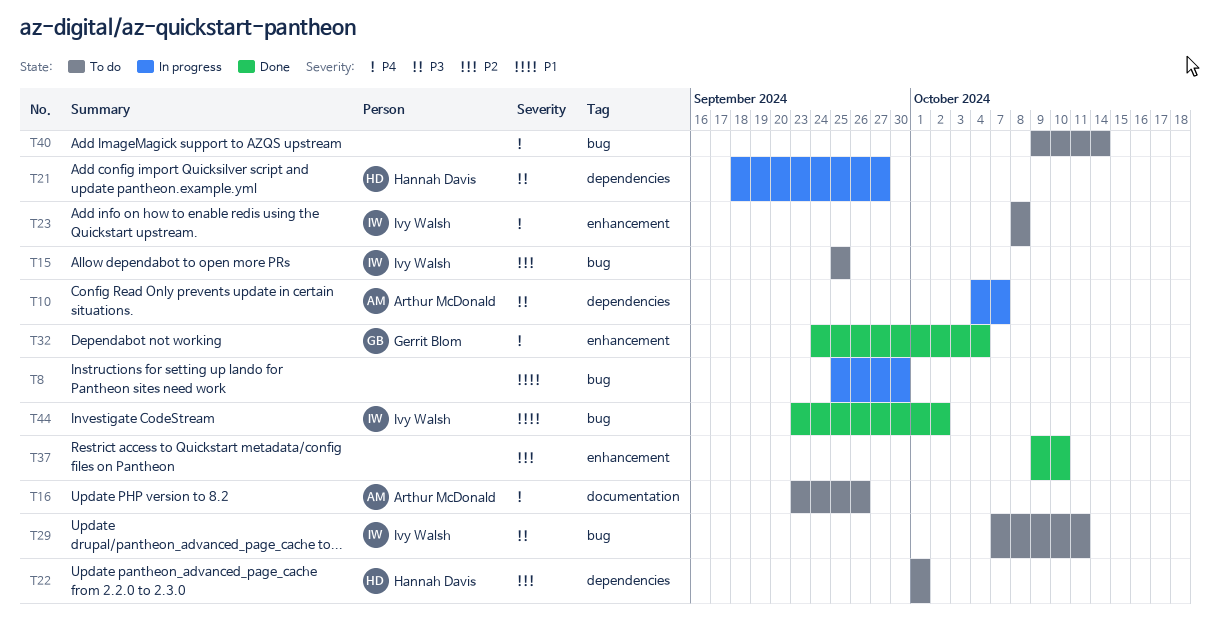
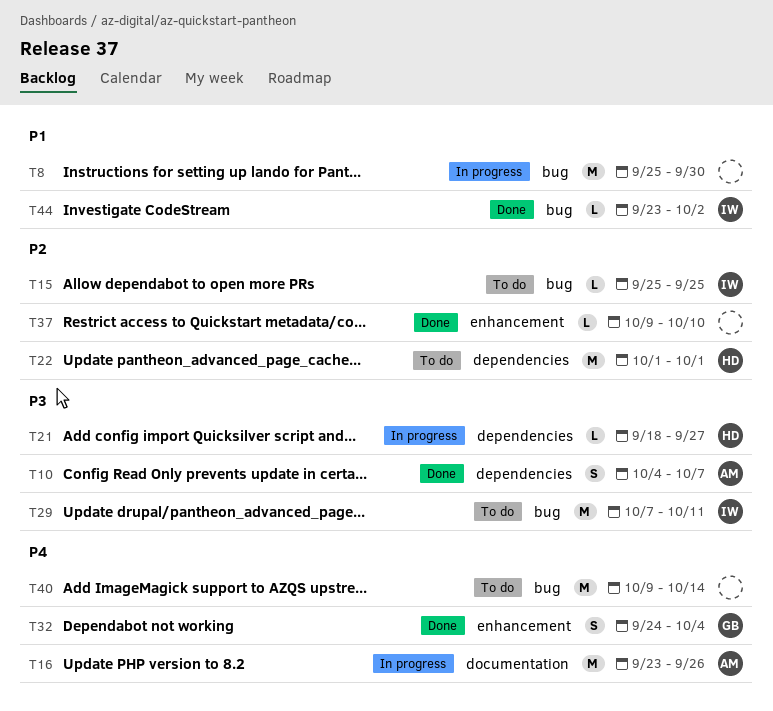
T10, status: In progress -> Done
T16, status: To do -> In progress
T23: present -> none

